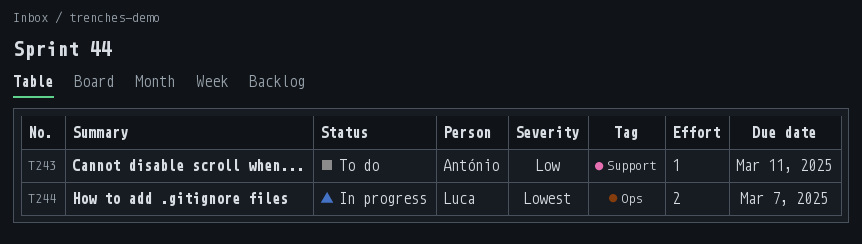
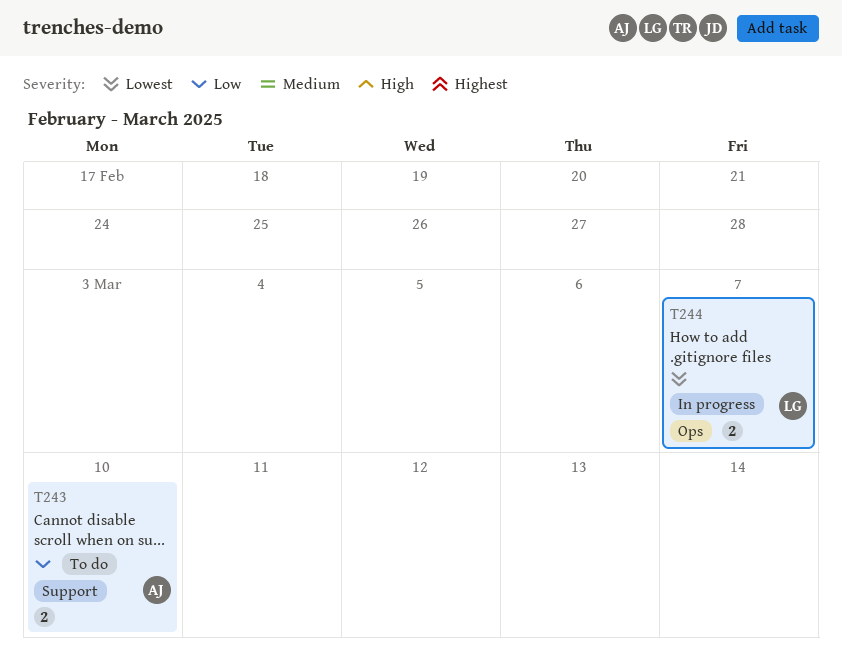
T243, estimate: 1 -> 2
T243, due: Mar 11 -> Mar 10

